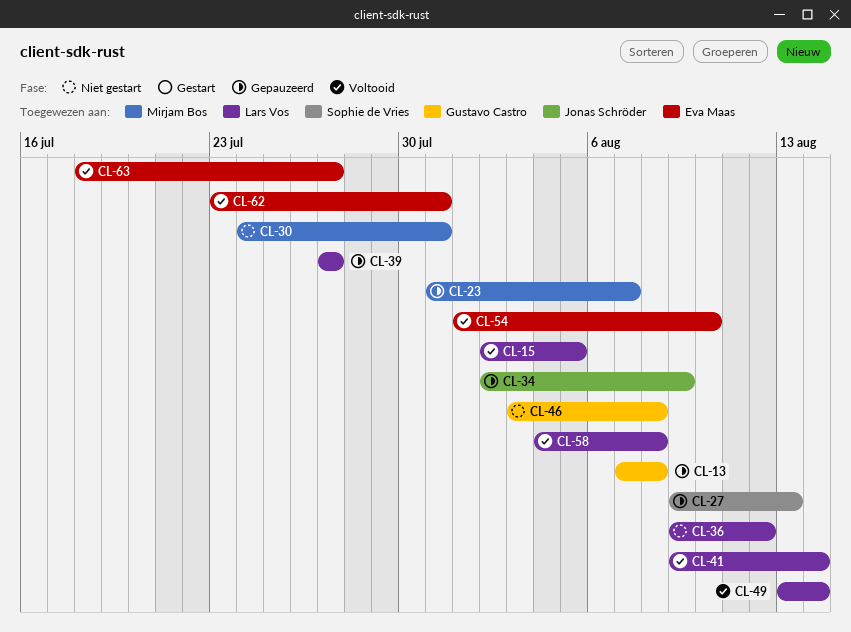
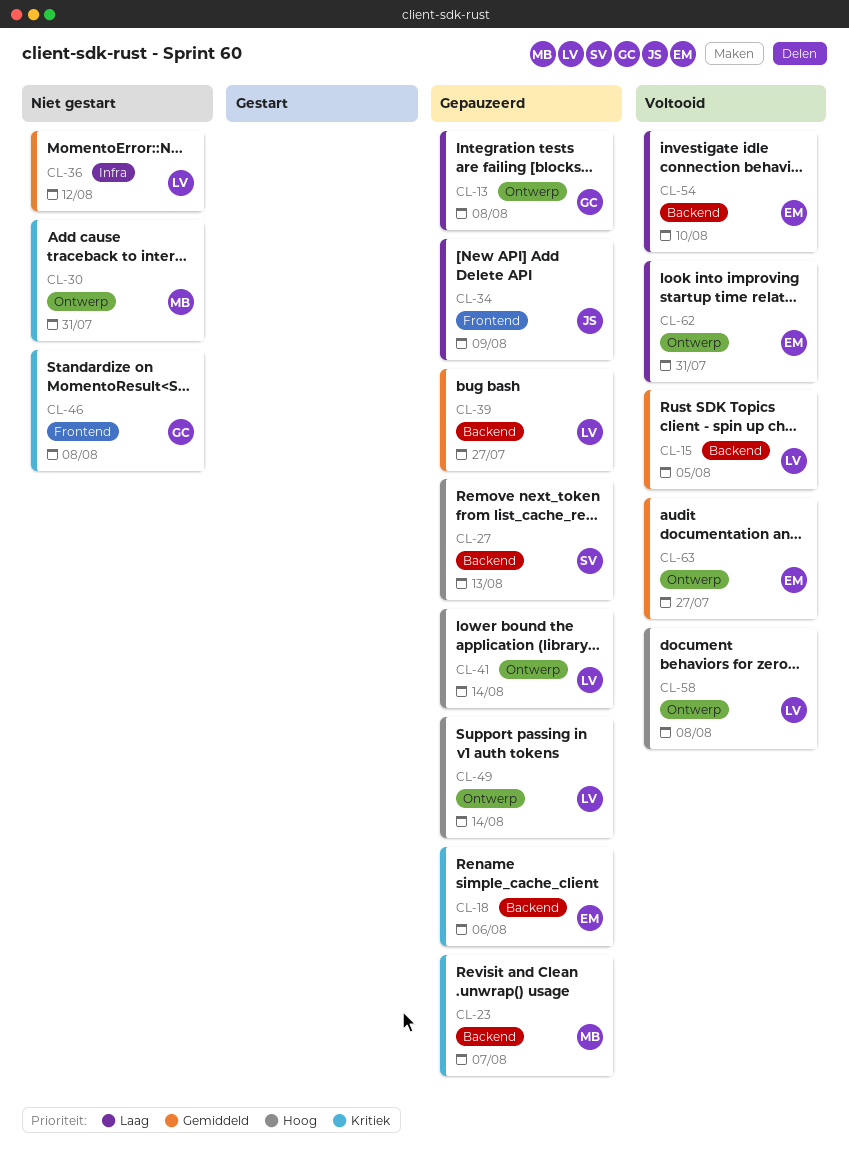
CL-18: none -> present
CL-41, status: Voltooid -> Gepauzeerd
CL-49, status: Voltooid -> Gepauzeerd

